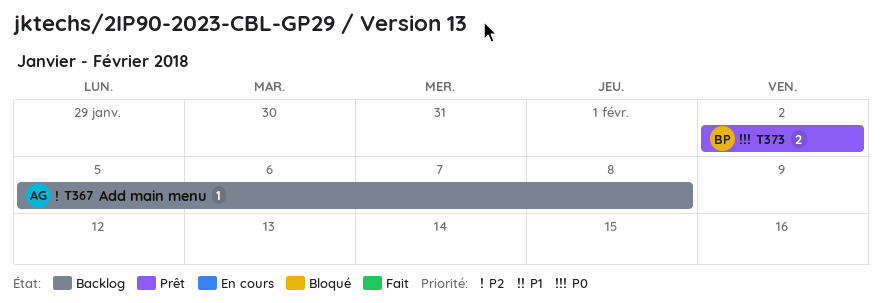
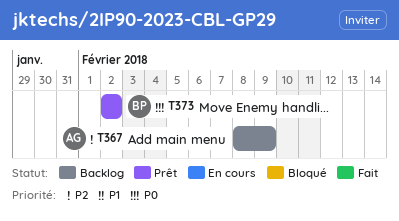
T367, start: Feb 5 -> Feb 8
T367, due: Feb 8 -> Feb 9

